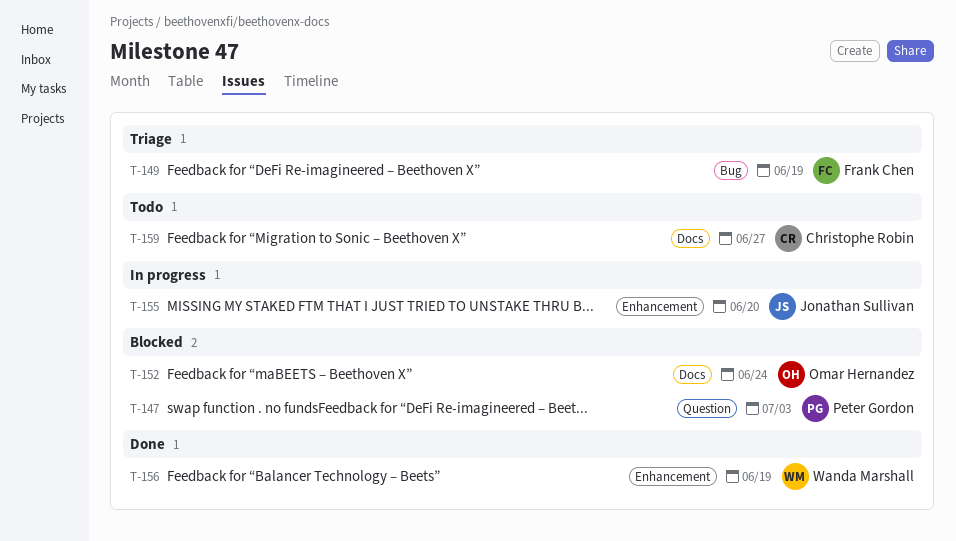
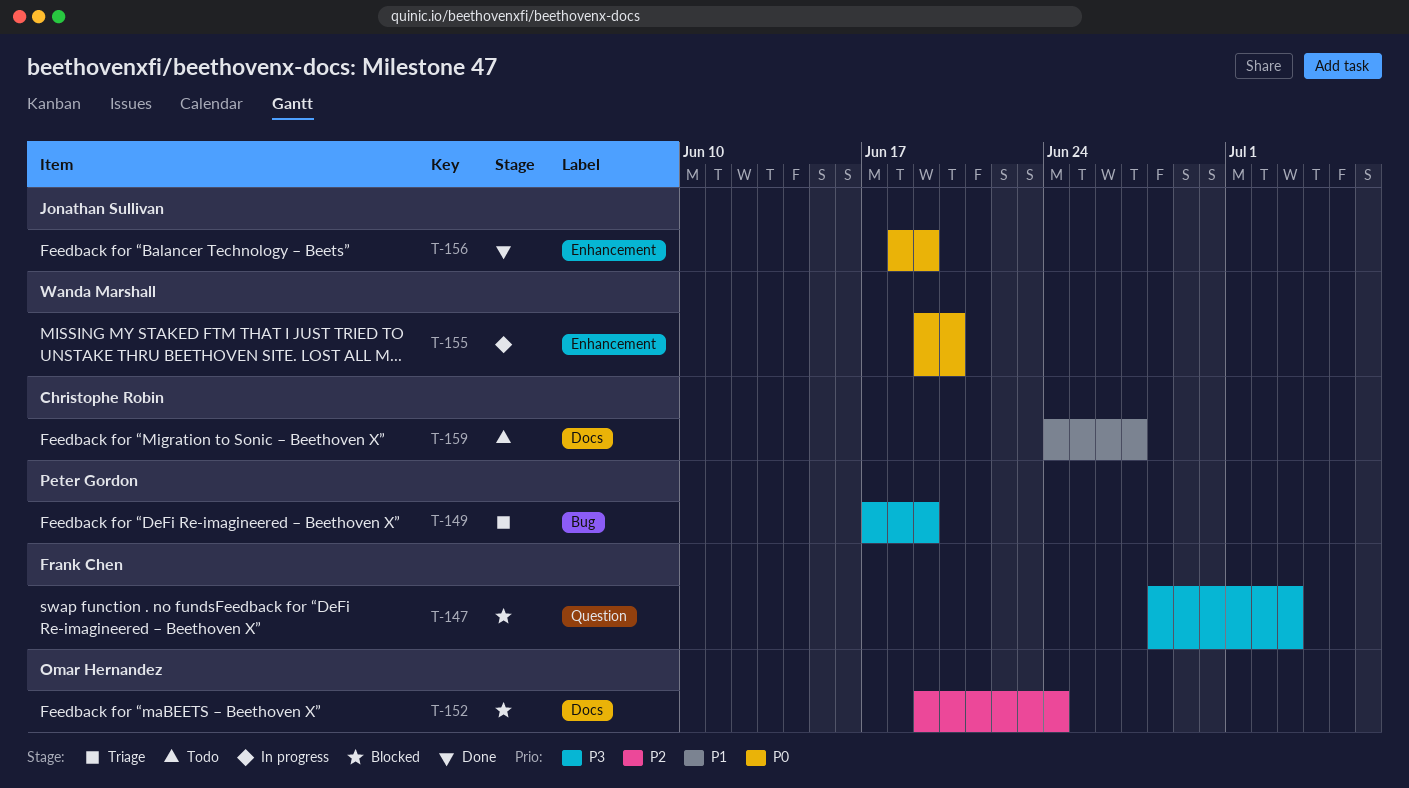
T-147, owner: Peter Gordon -> Frank Chen
T-149, owner: Frank Chen -> Peter Gordon
T-155, owner: Jonathan Sullivan -> Wanda Marshall
T-156, owner: Wanda Marshall -> Jonathan Sullivan

